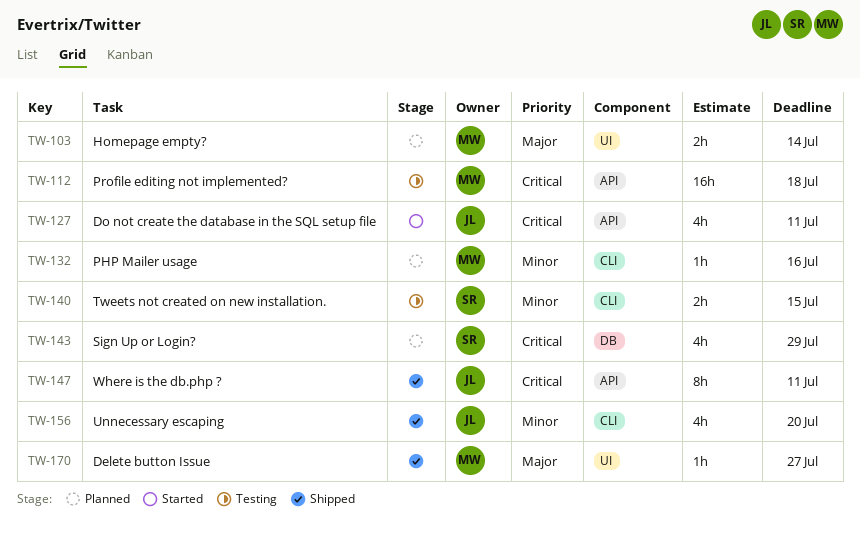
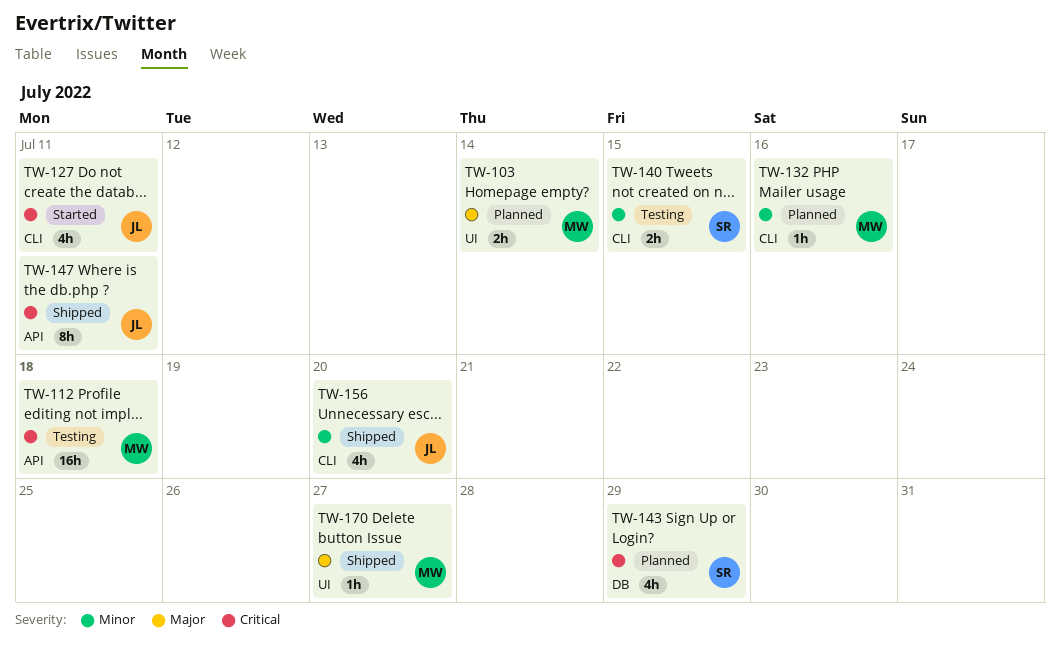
TW-127, label: API -> CLI

